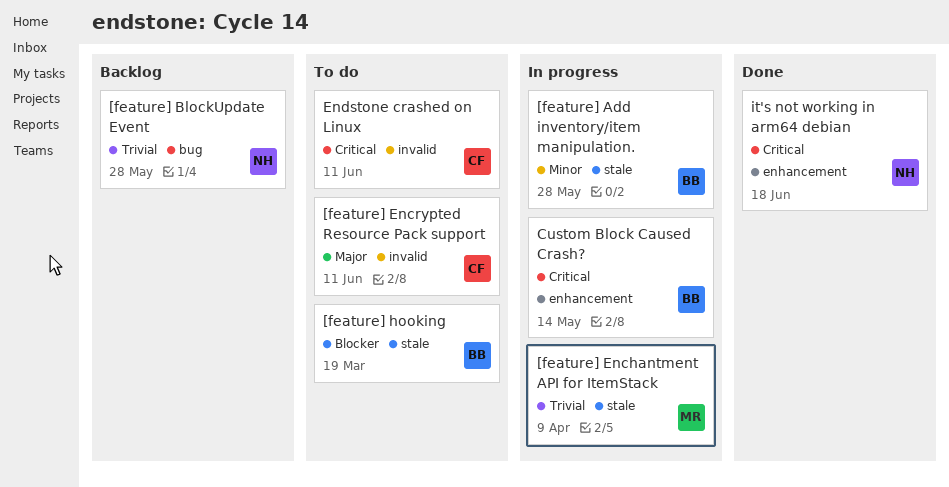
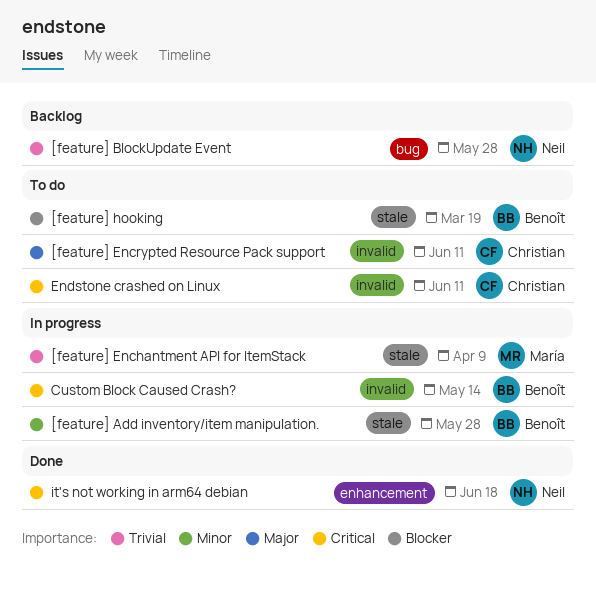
Custom Block Caused Crash?, label: enhancement -> invalid

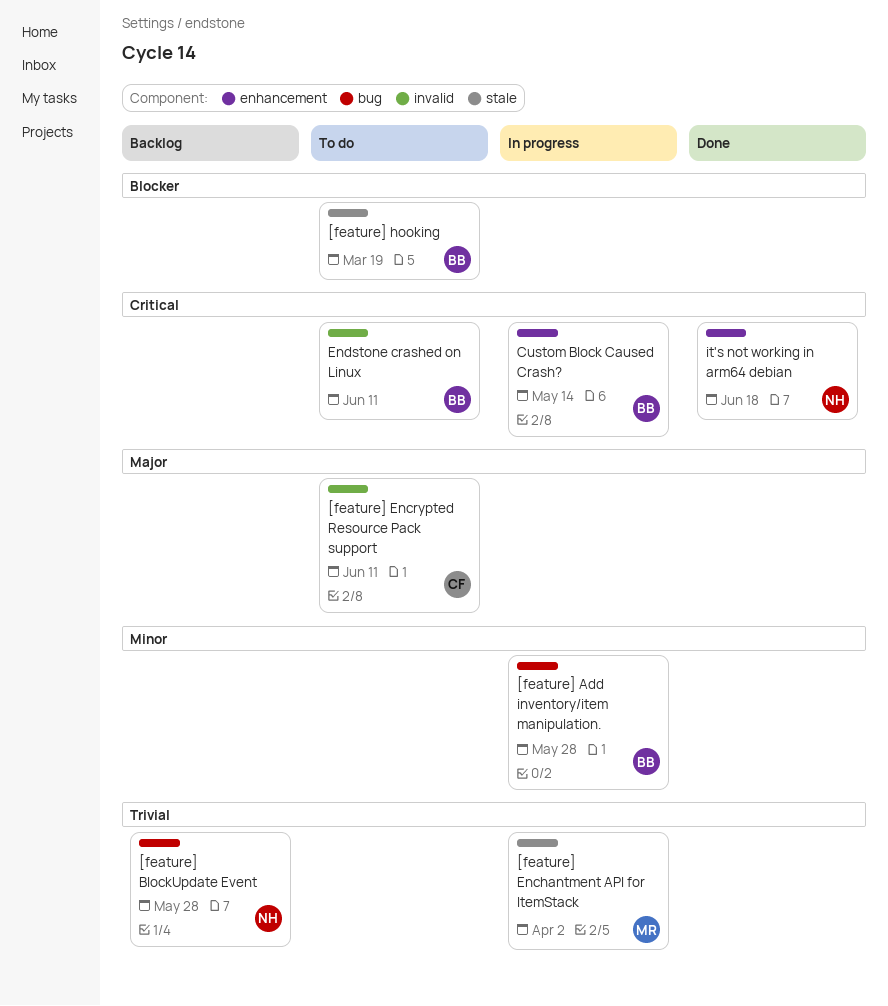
[feature] Add inventory/item manipulation., label: stale -> bug
[feature] Enchantment API for ItemStack, due: Apr 9 -> Apr 2
Custom Block Caused Crash?, label: invalid -> enhancement
Endstone crashed on Linux, owner: Christian -> Benoît

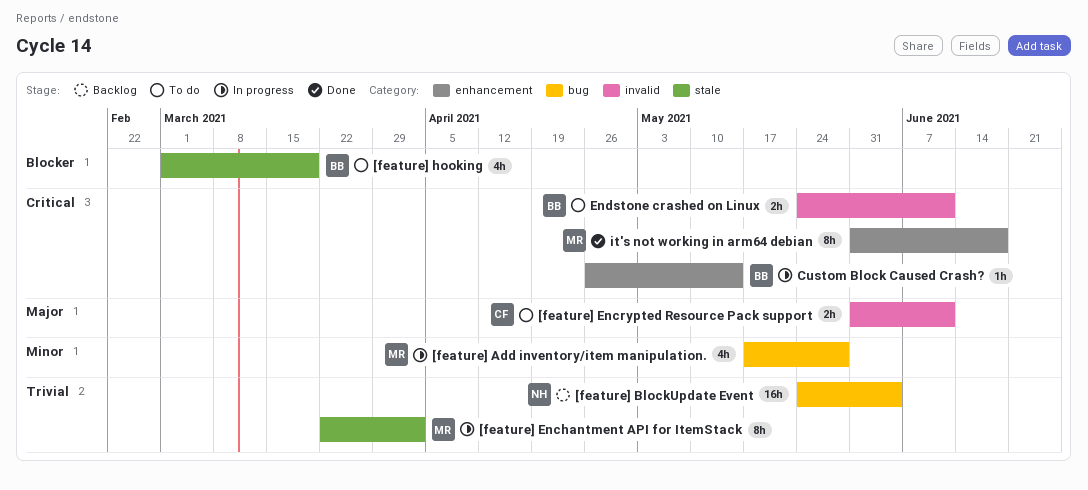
[feature] Add inventory/item manipulation., owner: BB -> MR
[feature] BlockUpdate Event, due: May 28 -> Jun 4
it's not working in arm64 debian, owner: NH -> MR

